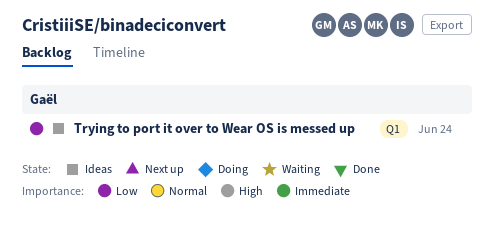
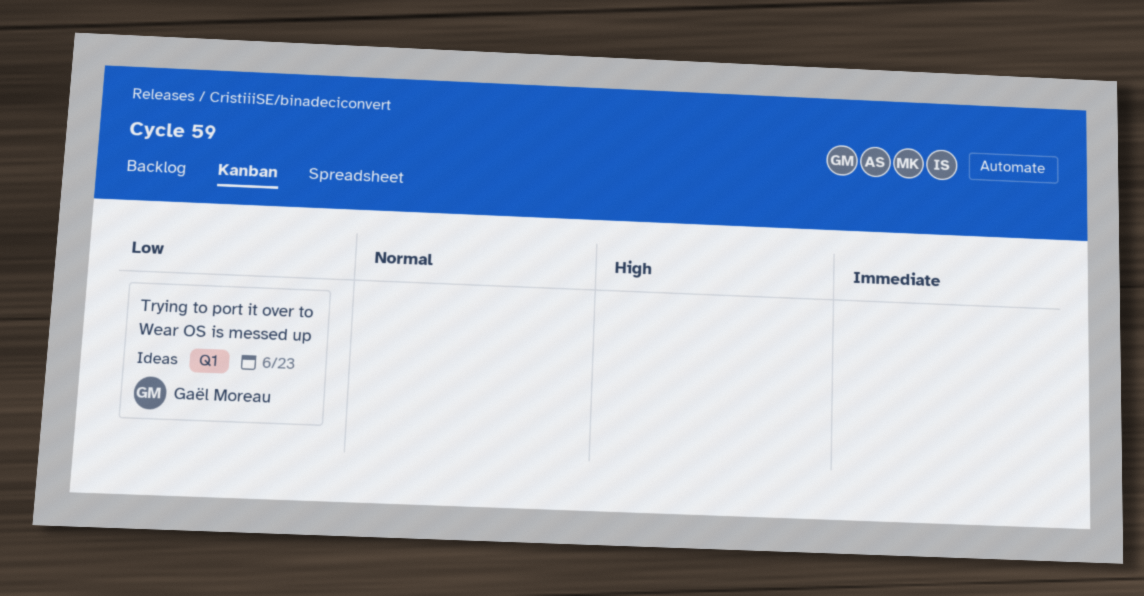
Trying to port it over to Wear OS is messed up, due: Jun 24 -> Jun 23

